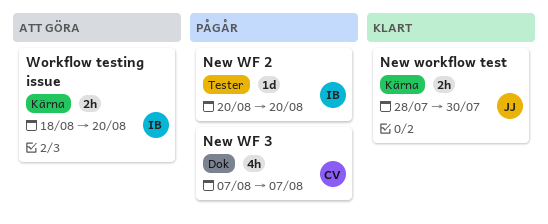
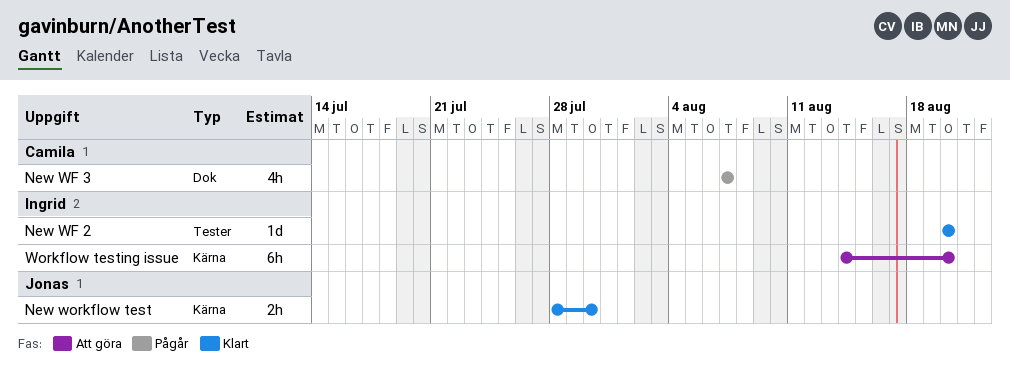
New WF 2, status: Pågår -> Klart
Workflow testing issue, estimate: 2h -> 6h
Workflow testing issue, start: Aug 18 -> Aug 14

